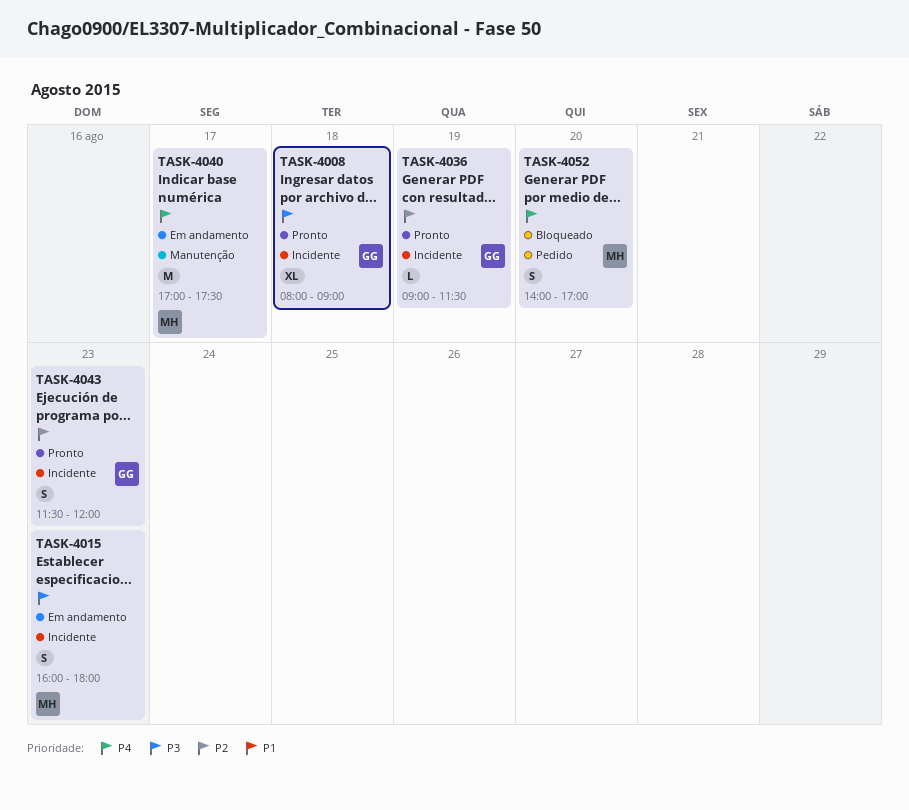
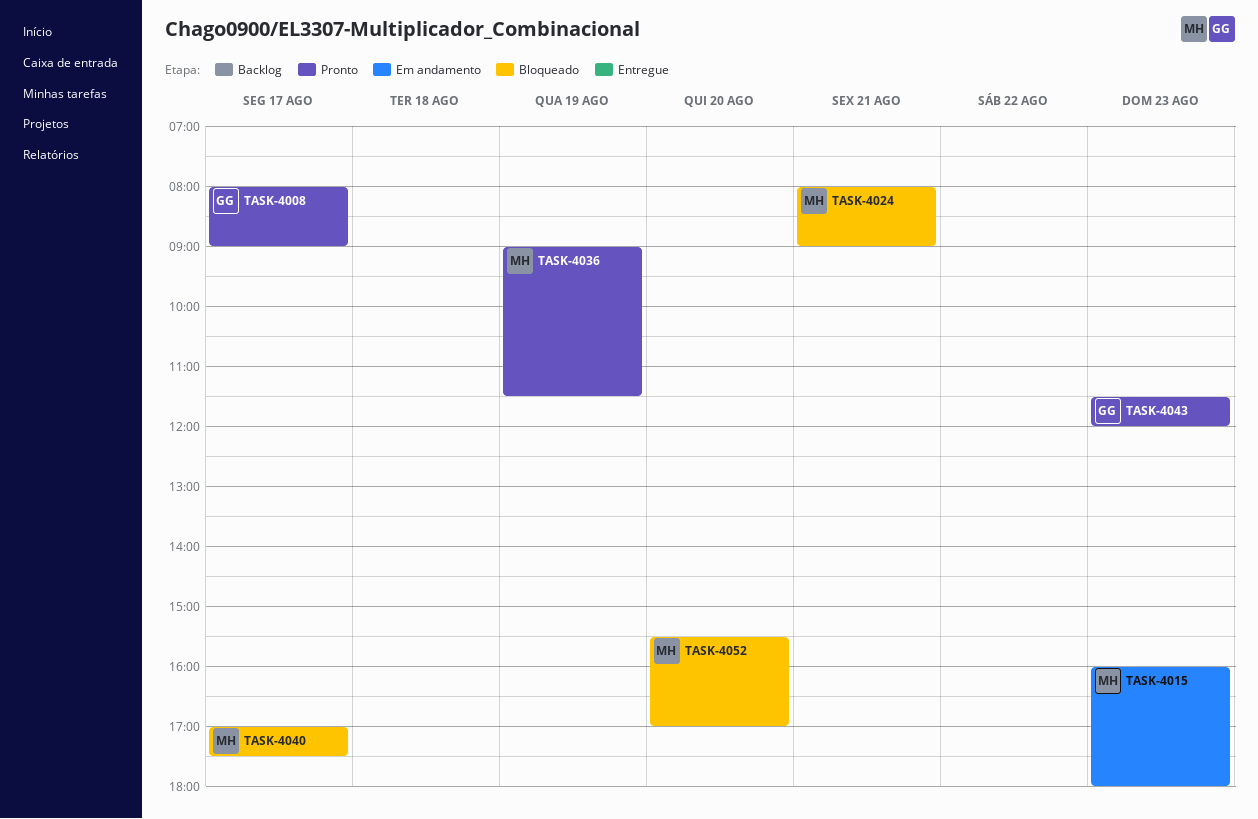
TASK-4008, day: Aug 18 -> Aug 17
TASK-4024: none -> present
TASK-4036, owner: GG -> MH
TASK-4040, status: Em andamento -> Bloqueado
TASK-4052, begins: 14:00 -> 15:30

